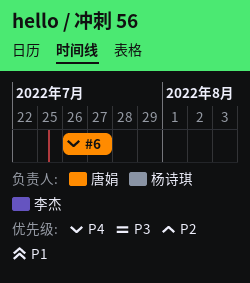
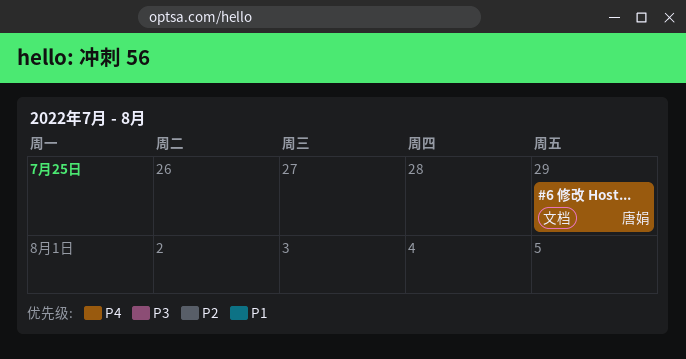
#6, due: Jul 27 -> Jul 29

